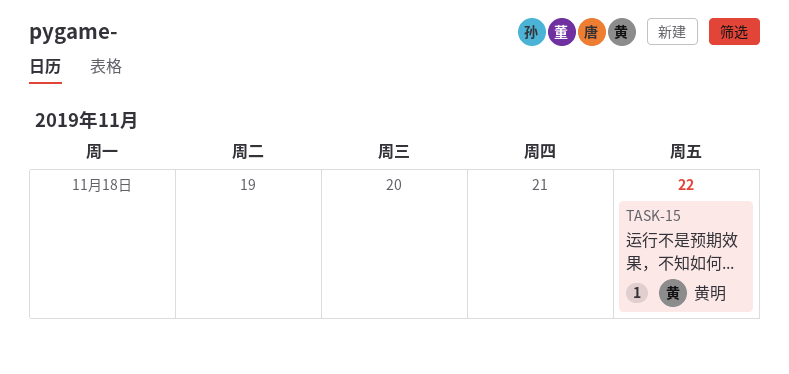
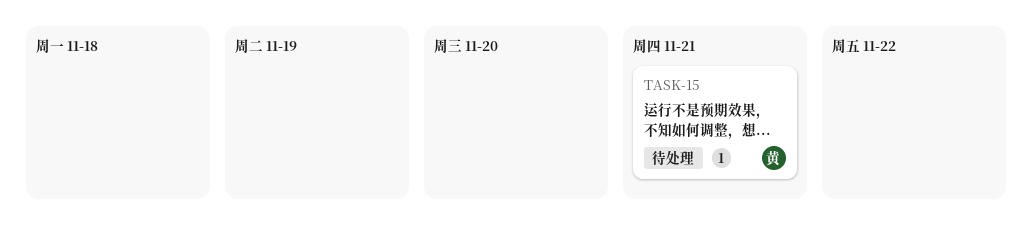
TASK-15, due: Nov 22 -> Nov 21

